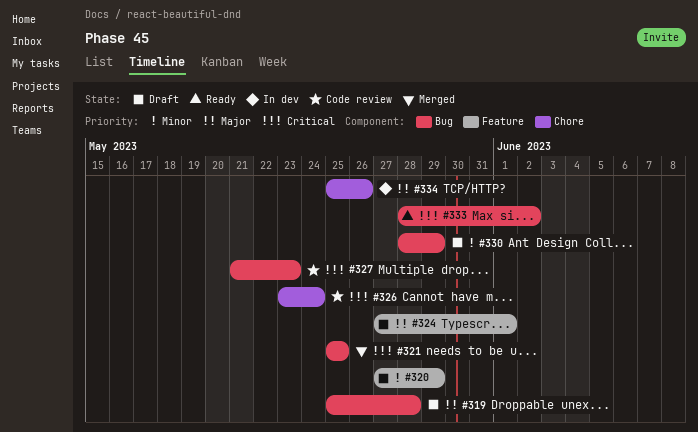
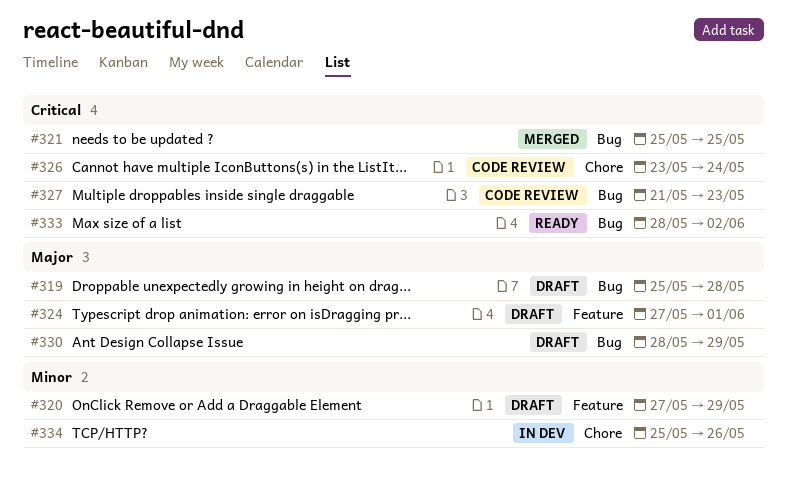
#330, priority: Minor -> Major
#334, priority: Major -> Minor

